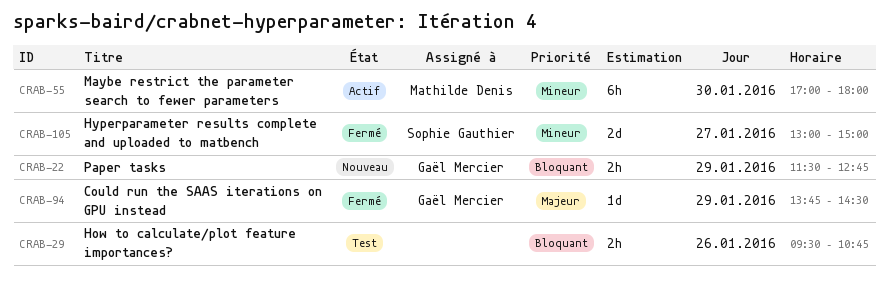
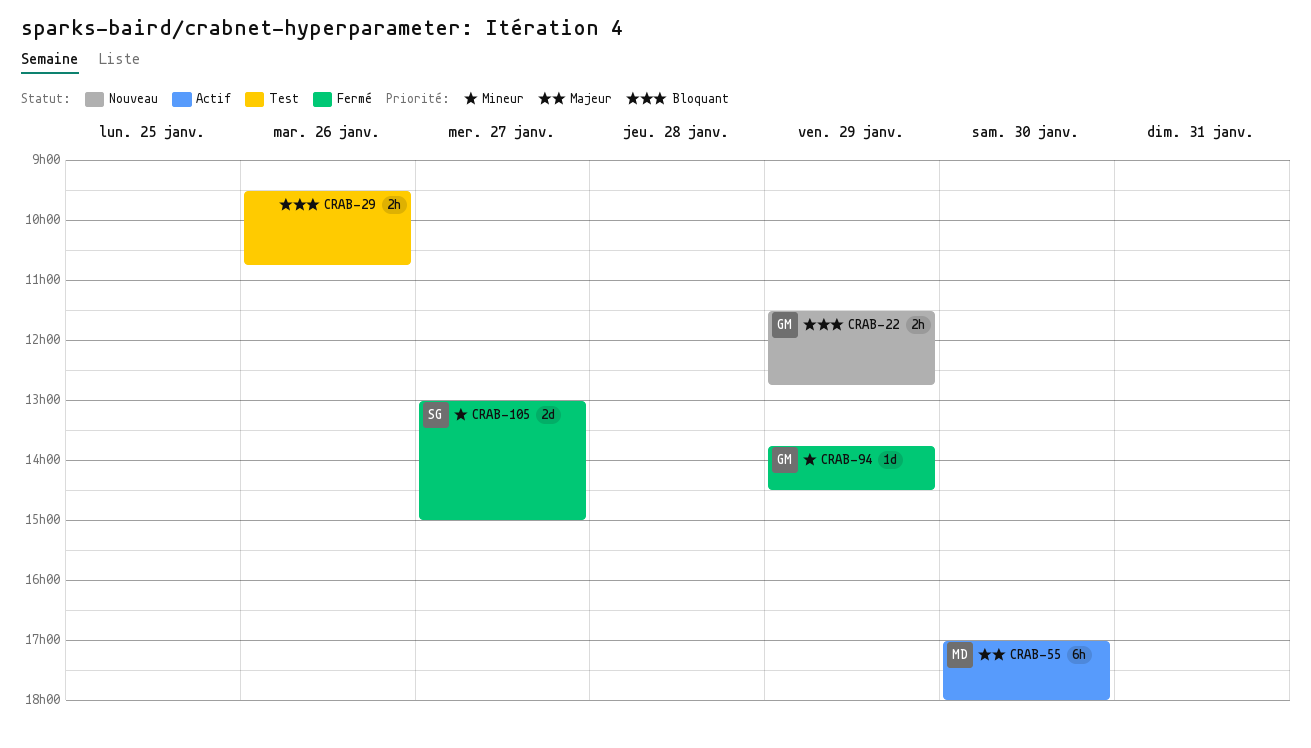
CRAB-55, priority: Mineur -> Majeur
CRAB-94, priority: Majeur -> Mineur

